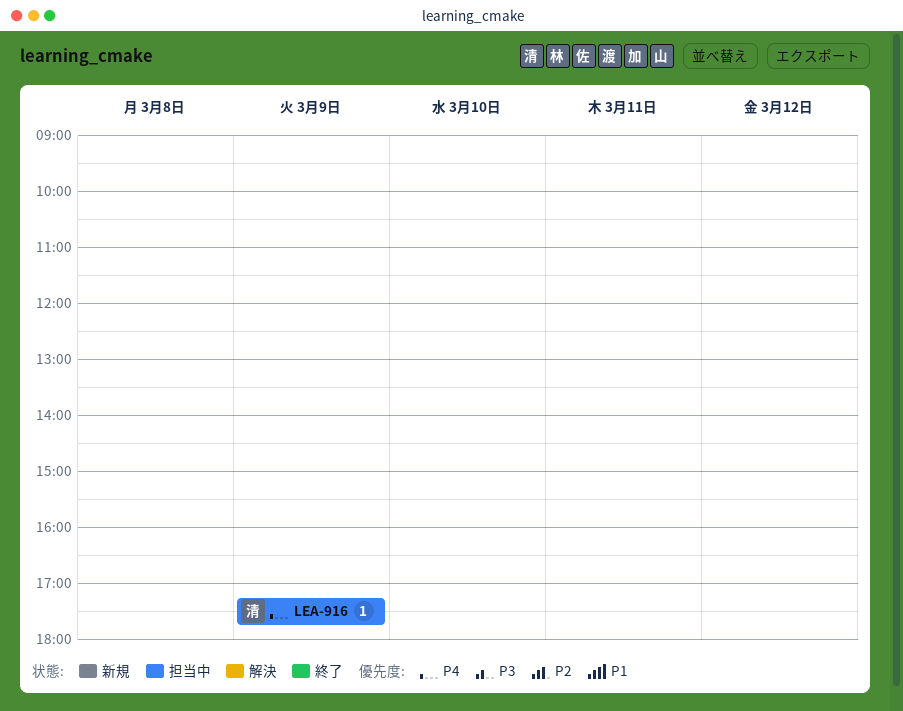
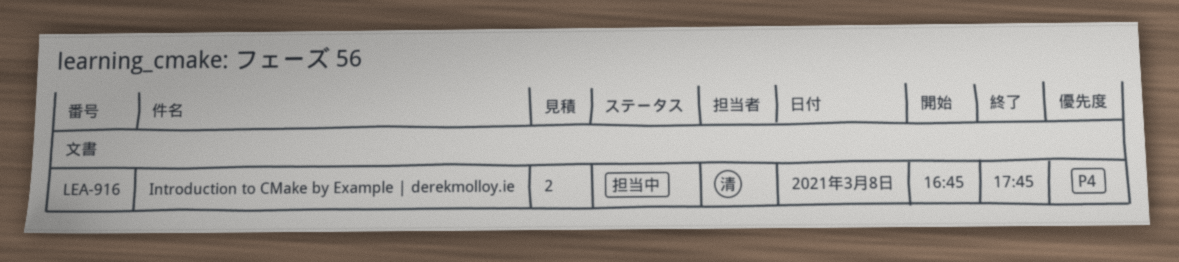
LEA-916, estimate: 1 -> 2
LEA-916, day: Mar 9 -> Mar 8
LEA-916, begins: 17:15 -> 16:45

